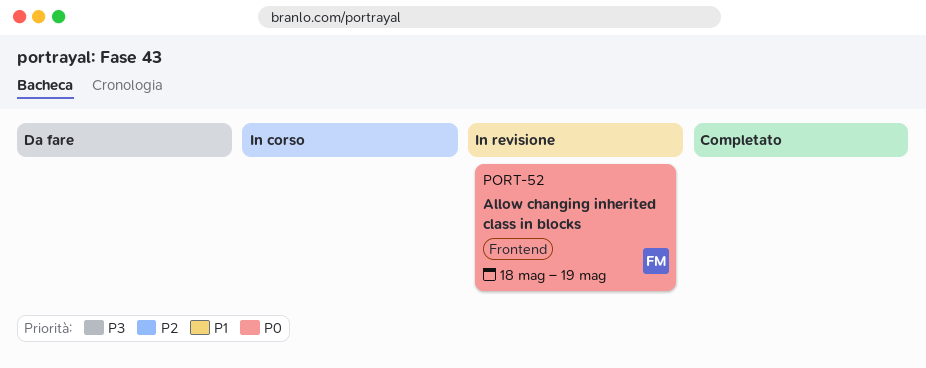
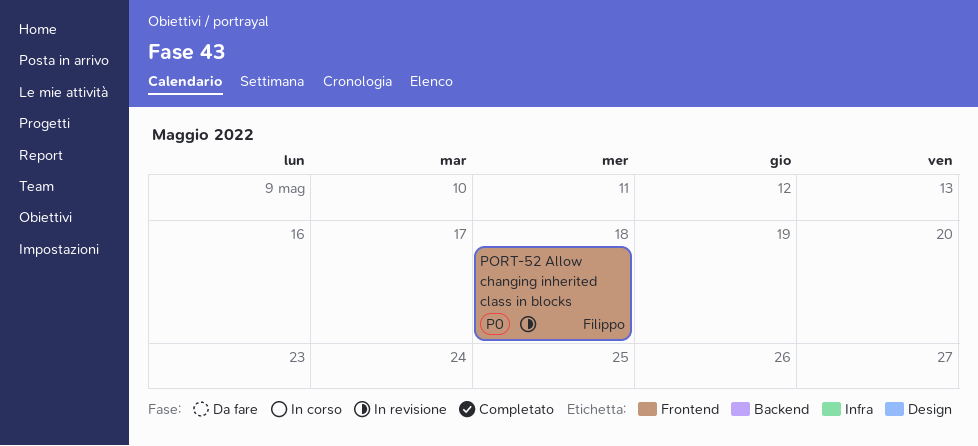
PORT-52, due: May 19 -> May 18

